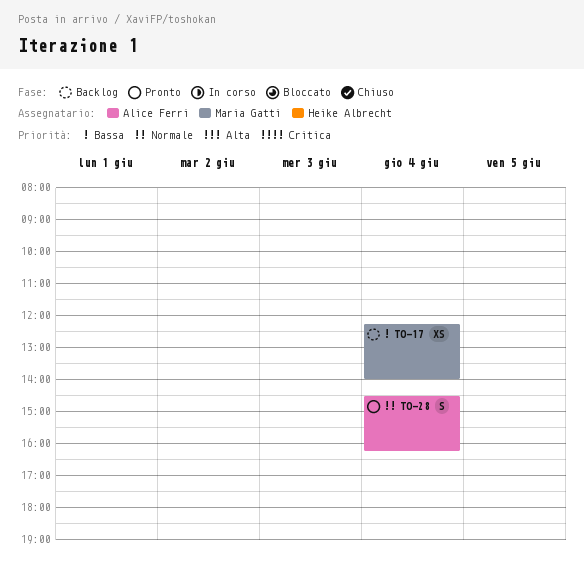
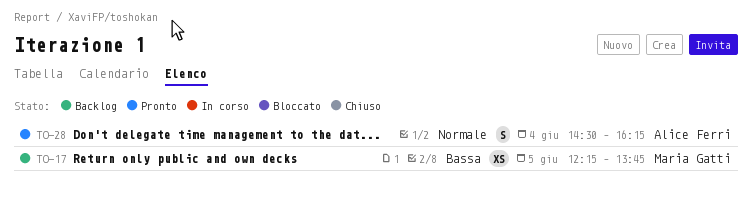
TO-17, day: Jun 4 -> Jun 5
TO-17, ends: 14:00 -> 13:45

